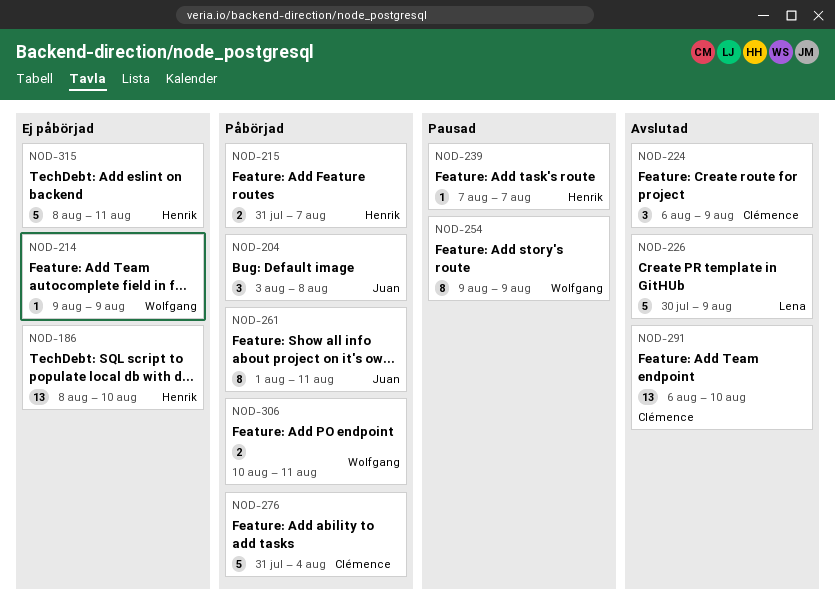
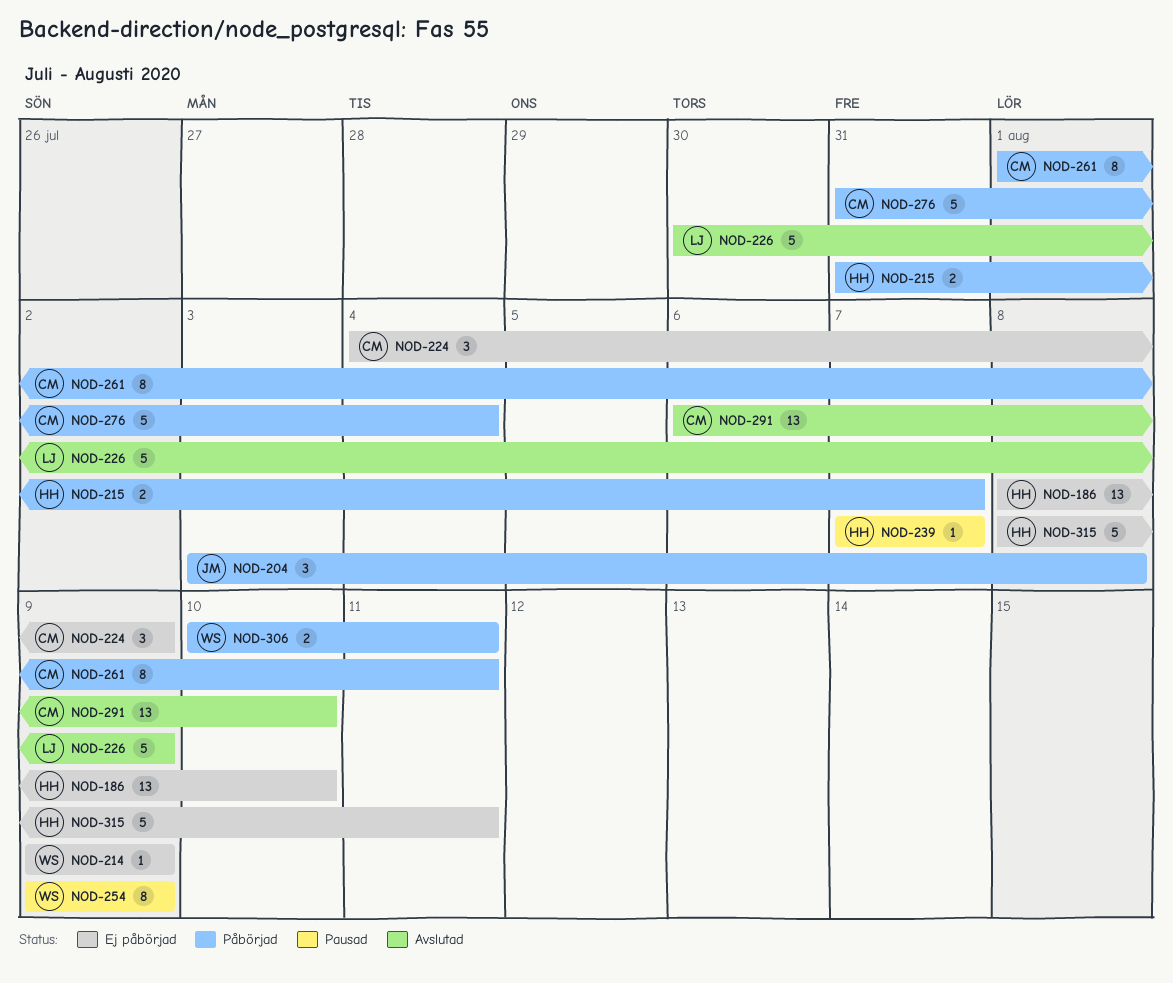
NOD-224, status: Avslutad -> Ej påbörjad
NOD-224, start: Aug 6 -> Aug 4
NOD-261, owner: Juan -> Clémence

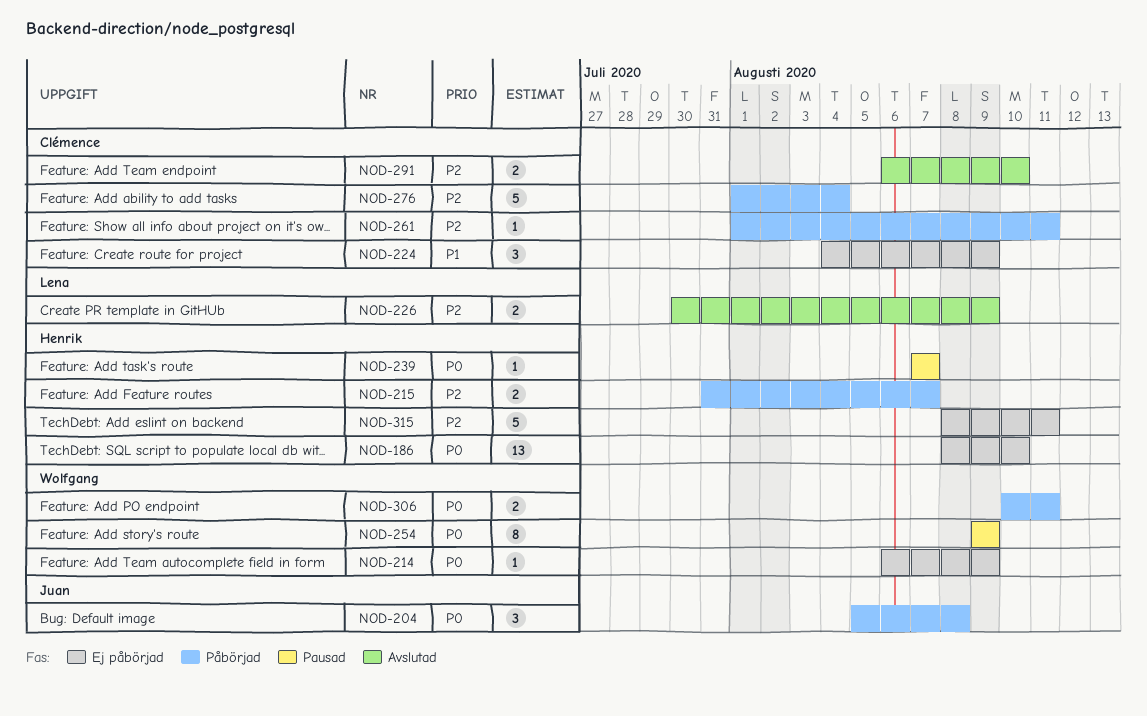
NOD-204, start: Aug 3 -> Aug 5
NOD-214, start: Aug 9 -> Aug 6
NOD-226, estimate: 5 -> 2
NOD-261, estimate: 8 -> 1
NOD-276, start: Jul 31 -> Aug 1
NOD-291, estimate: 13 -> 2

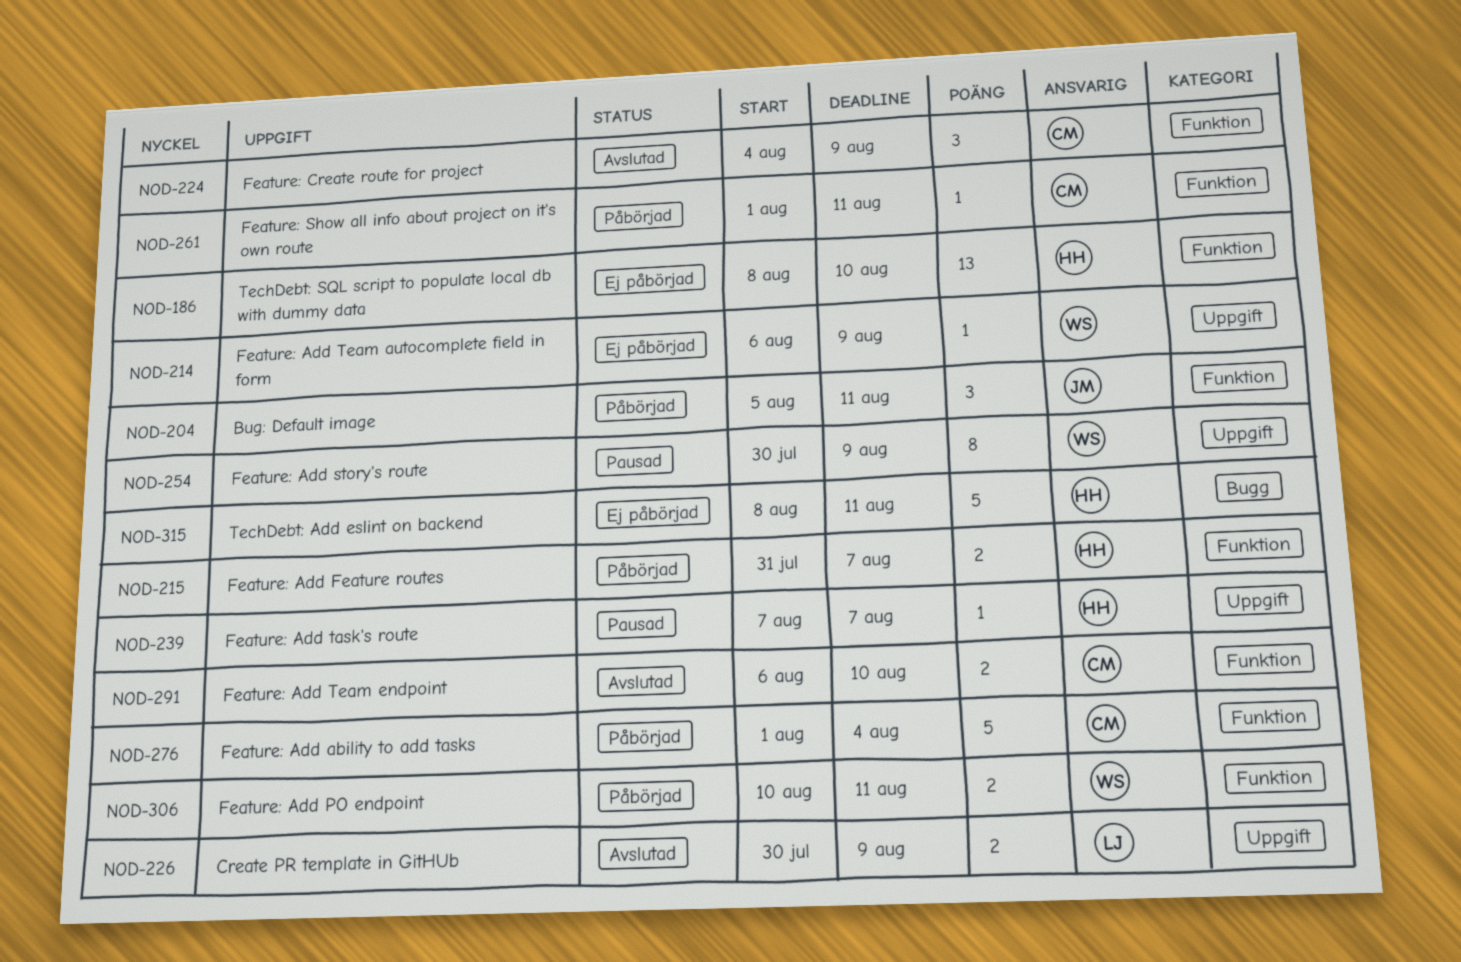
NOD-204, due: Aug 8 -> Aug 11
NOD-224, status: Ej påbörjad -> Avslutad
NOD-254, start: Aug 9 -> Jul 30

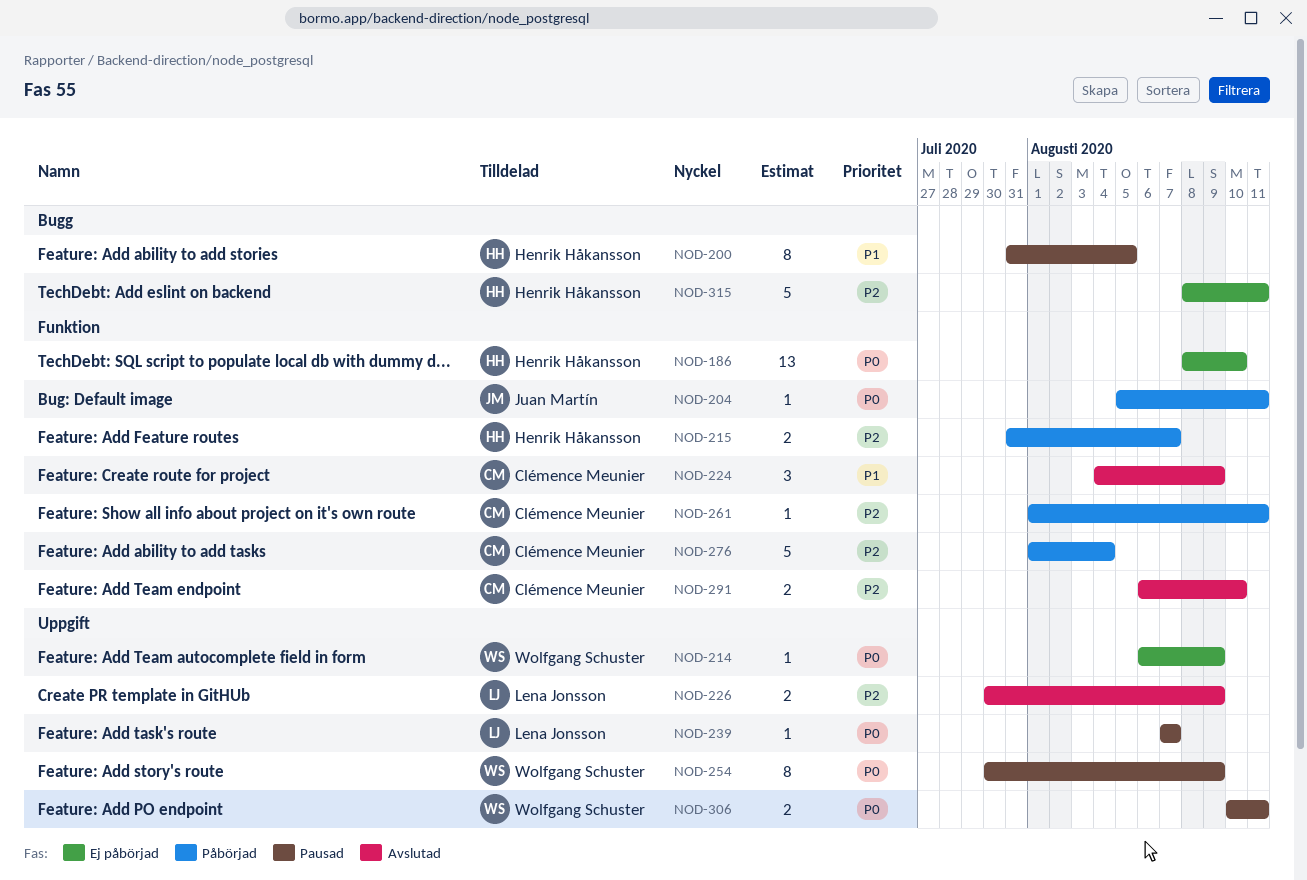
NOD-200: none -> present
NOD-204, estimate: 3 -> 1
NOD-239, owner: Henrik Håkansson -> Lena Jonsson
NOD-306, status: Påbörjad -> Pausad
NOD-306, label: Funktion -> Uppgift

